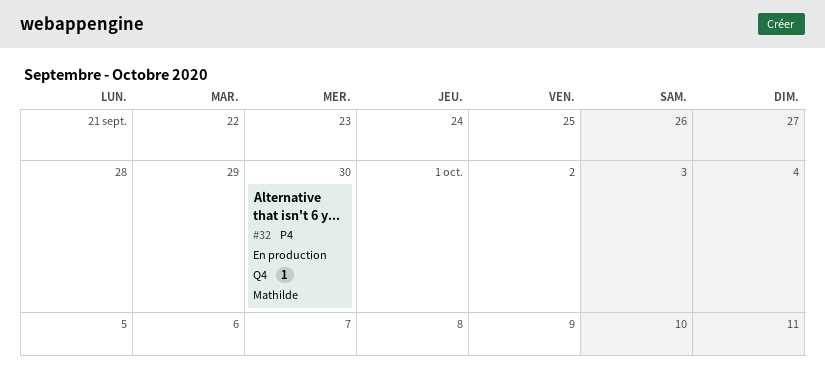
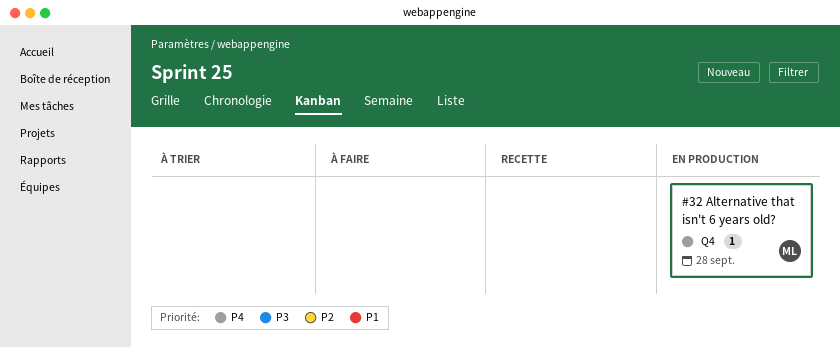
#32, due: Sep 30 -> Sep 28

